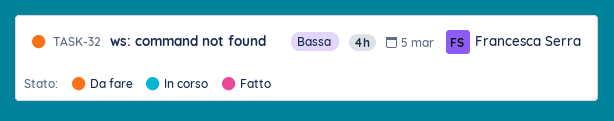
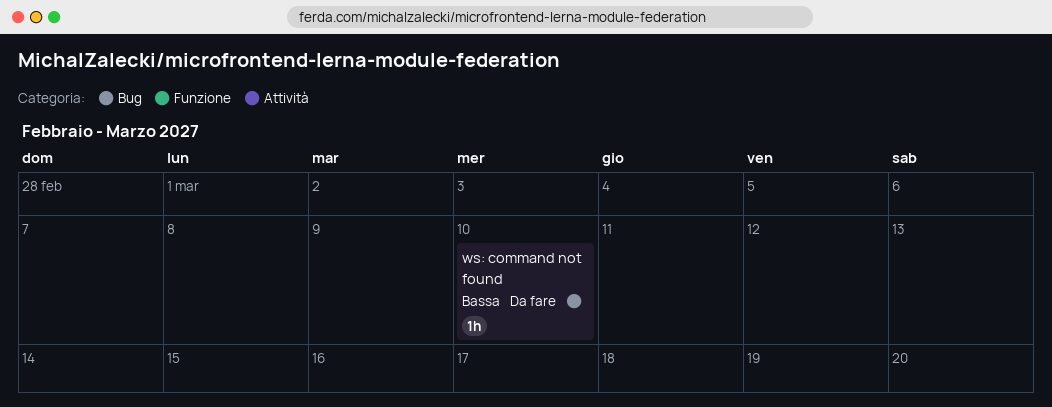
ws: command not found, estimate: 4h -> 1h
ws: command not found, due: Mar 5 -> Mar 10

